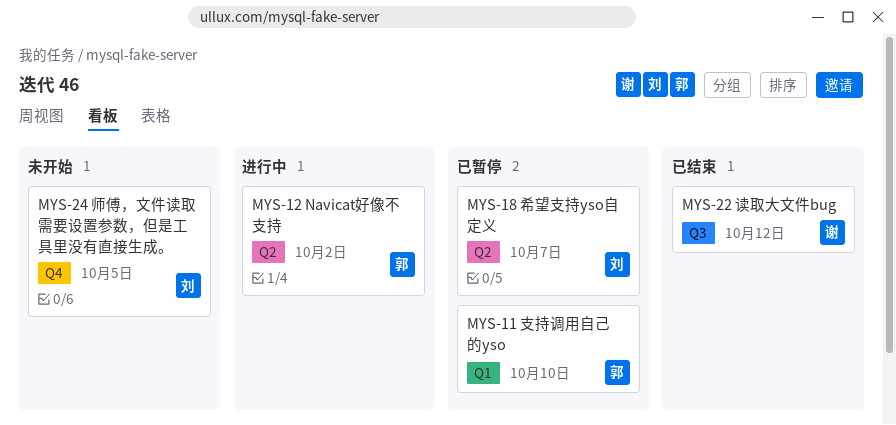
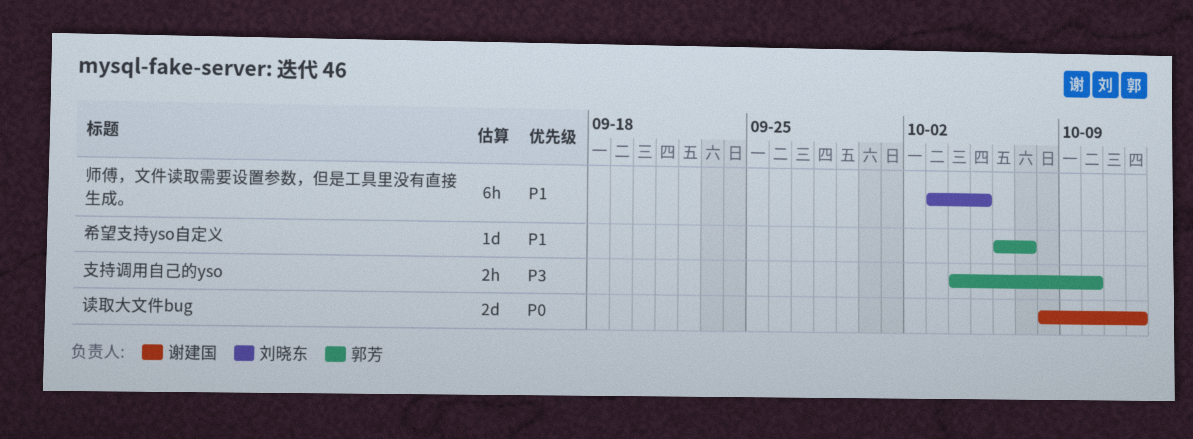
Navicat好像不支持: present -> none
希望支持yso自定义, owner: 刘晓东 -> 郭芳

